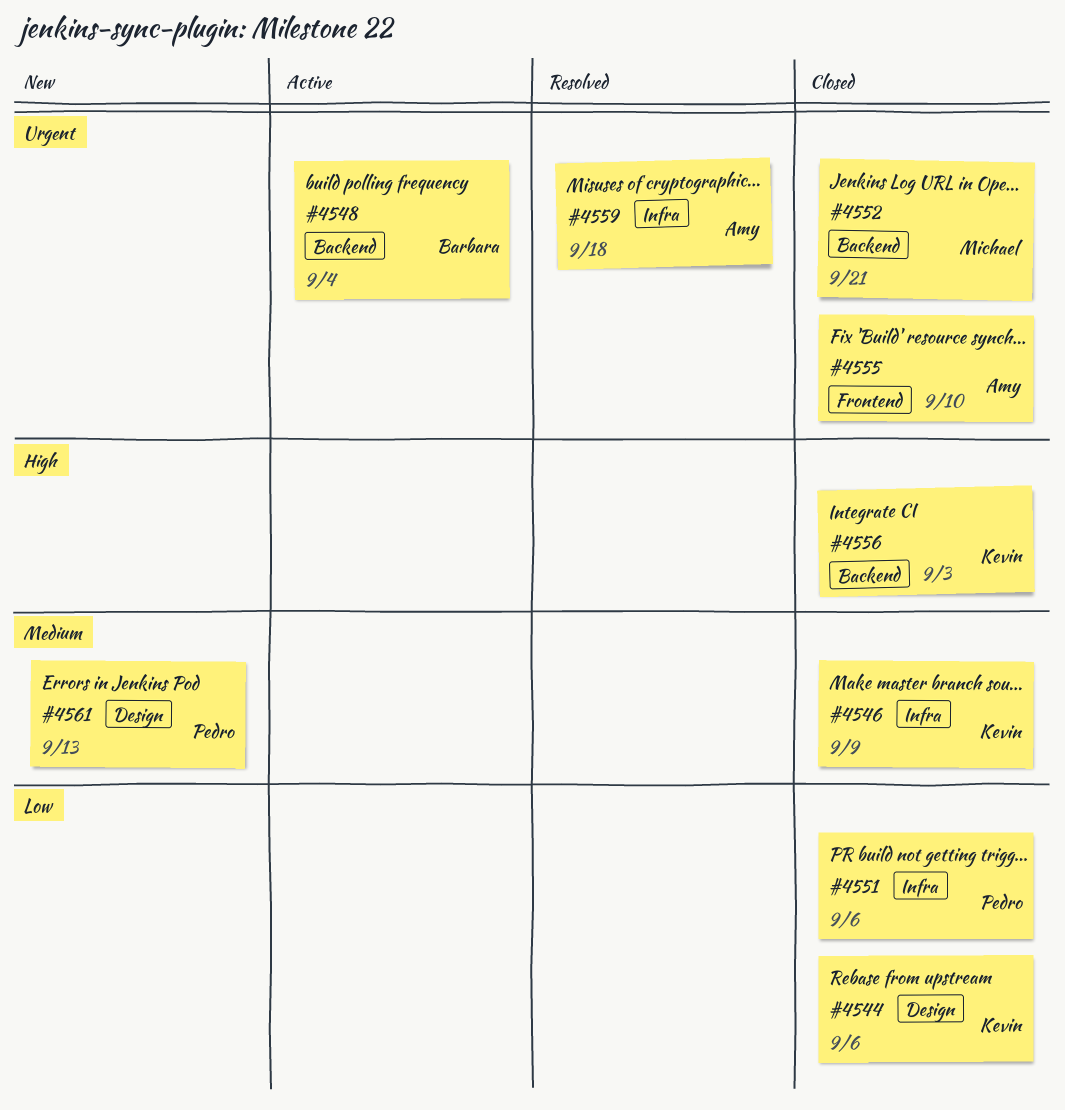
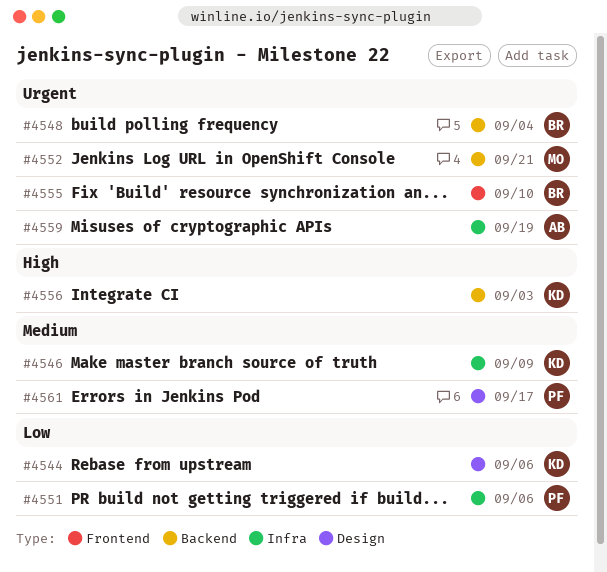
#4555, owner: Amy -> Barbara
#4559, due: Sep 18 -> Sep 19
#4561, due: Sep 13 -> Sep 17

